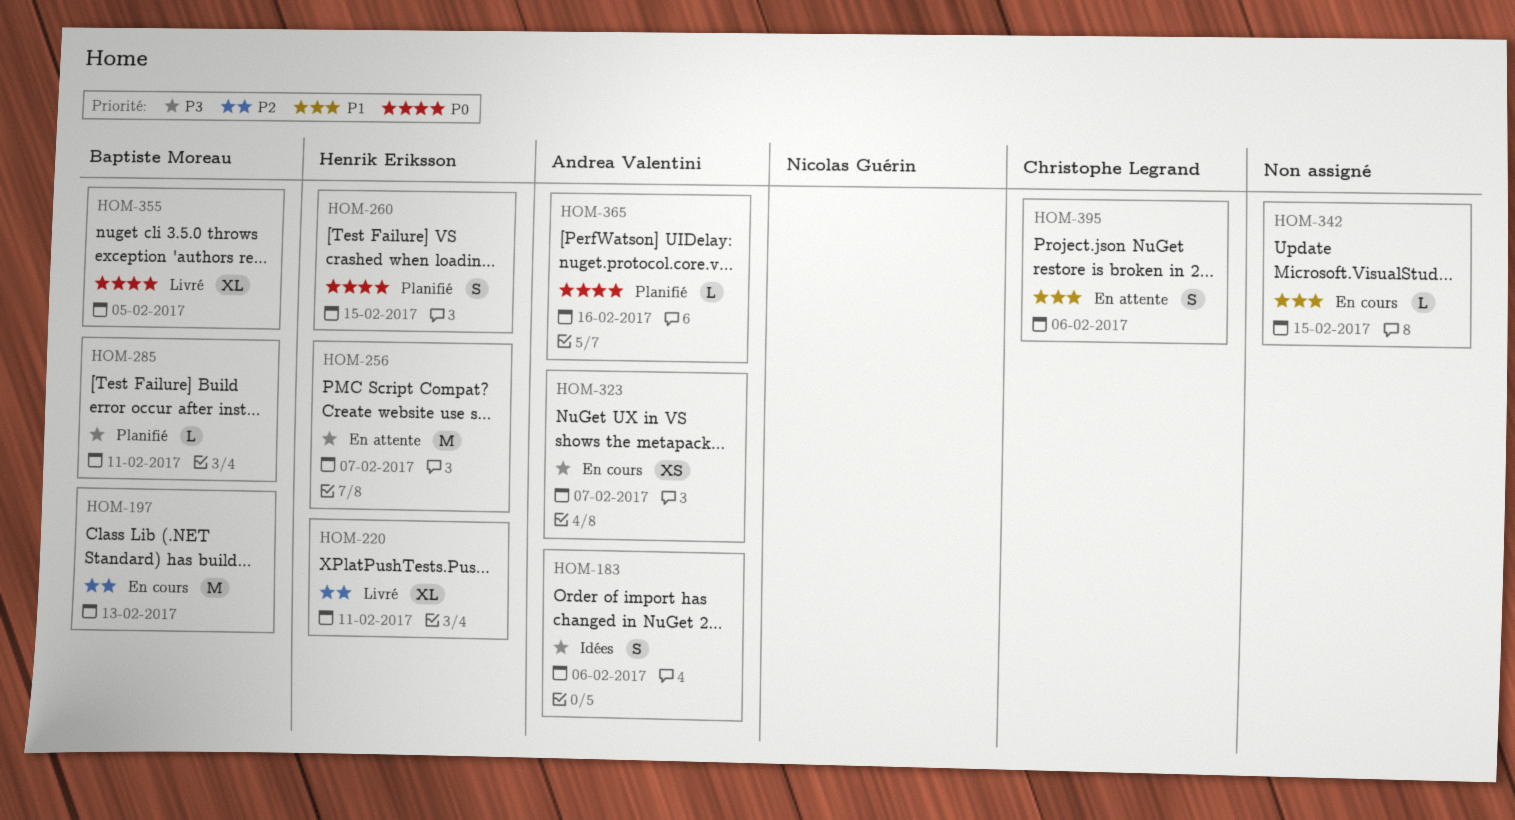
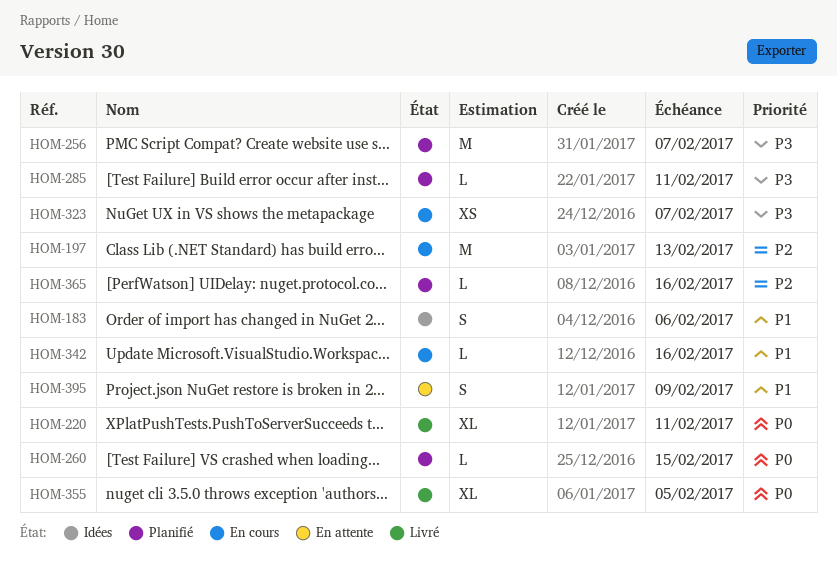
HOM-183, priority: P3 -> P1
HOM-220, priority: P2 -> P0
HOM-256, status: En attente -> Planifié
HOM-260, estimate: S -> L
HOM-342, due: Feb 15 -> Feb 16
HOM-365, priority: P0 -> P2
HOM-395, due: Feb 6 -> Feb 9

